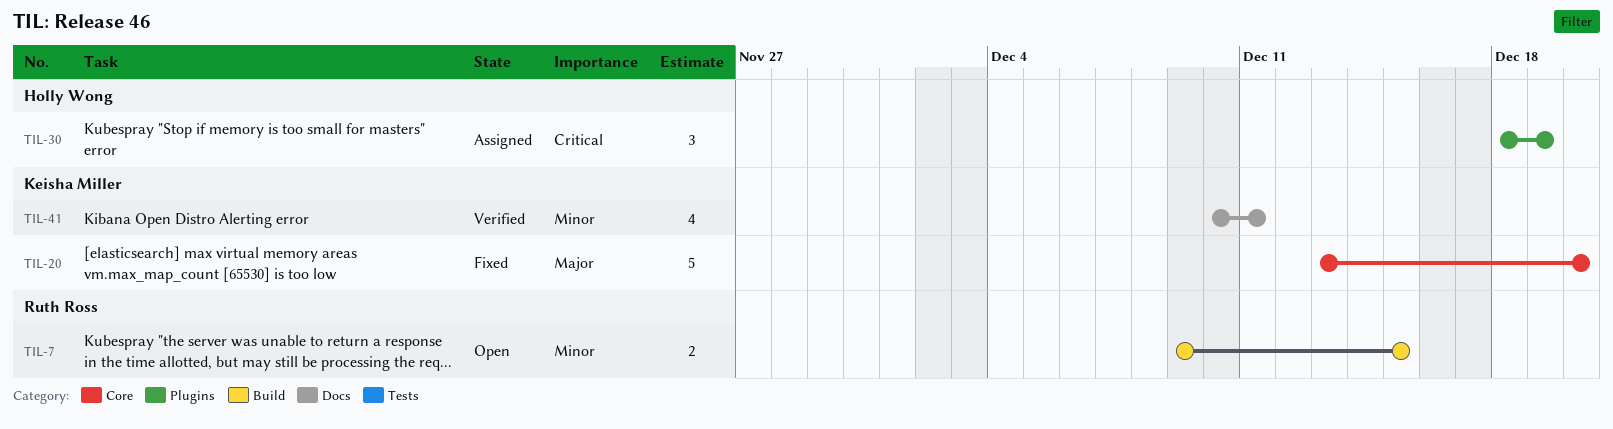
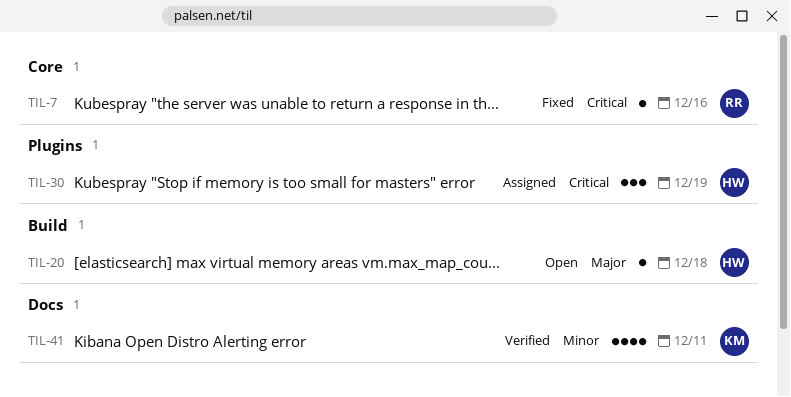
TIL-7, status: Open -> Fixed
TIL-7, priority: Minor -> Critical
TIL-7, label: Build -> Core
TIL-7, estimate: 2 -> 1
TIL-7, due: Dec 15 -> Dec 16
TIL-20, status: Fixed -> Open
TIL-20, owner: Keisha Miller -> Holly Wong
TIL-20, label: Core -> Build
TIL-20, estimate: 5 -> 1
TIL-20, due: Dec 20 -> Dec 18

